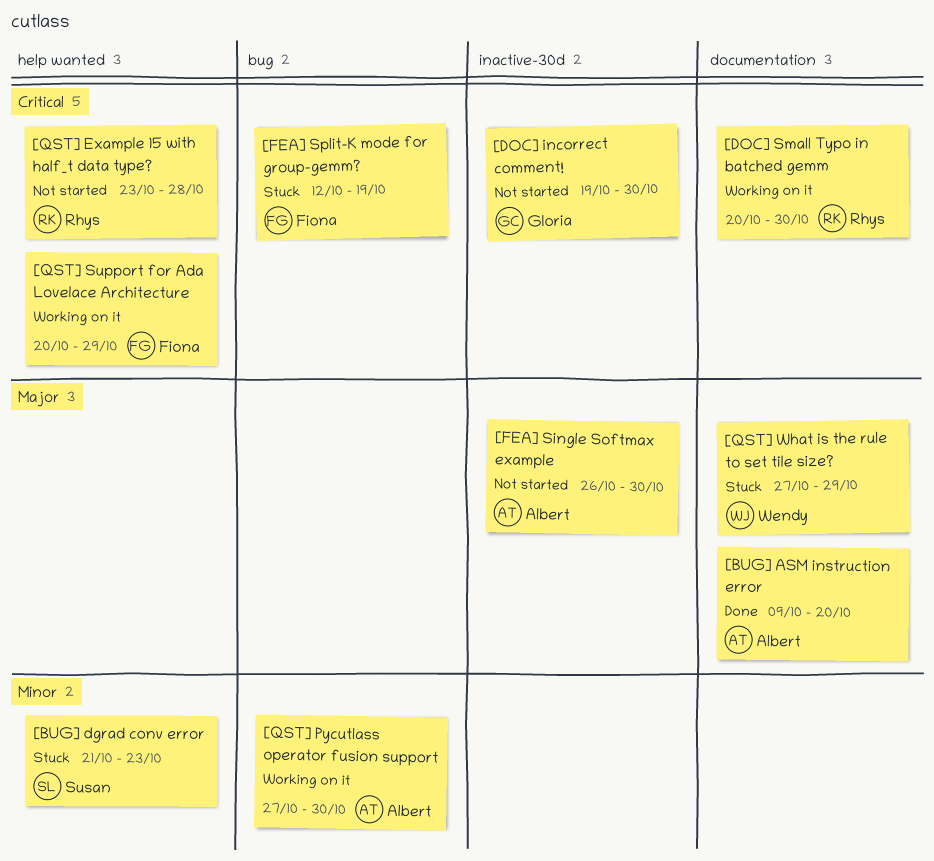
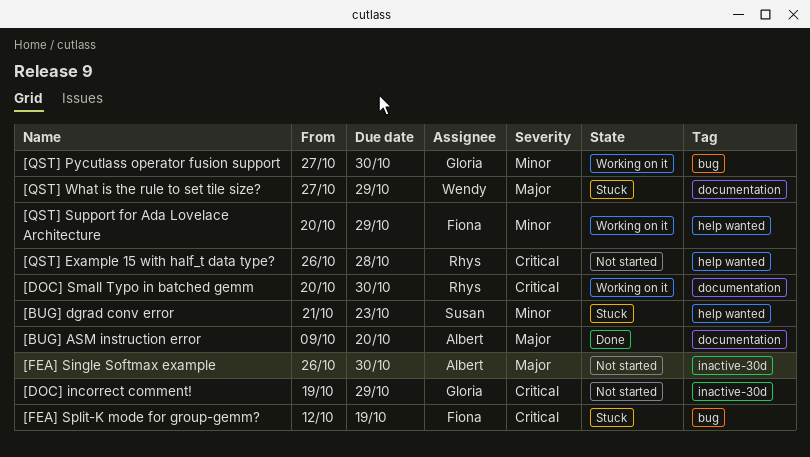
[DOC] incorrect comment!, due: Oct 30 -> Oct 29
[QST] Example 15 with half_t data type?, start: Oct 23 -> Oct 26
[QST] Pycutlass operator fusion support, owner: Albert -> Gloria
[QST] Support for Ada Lovelace Architecture, priority: Critical -> Minor

